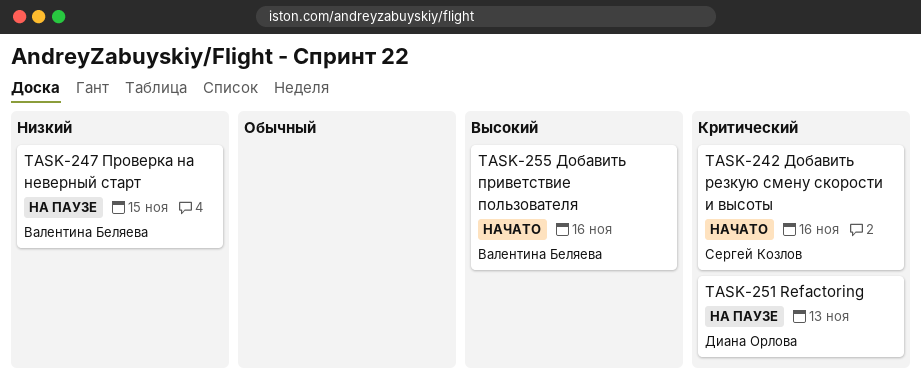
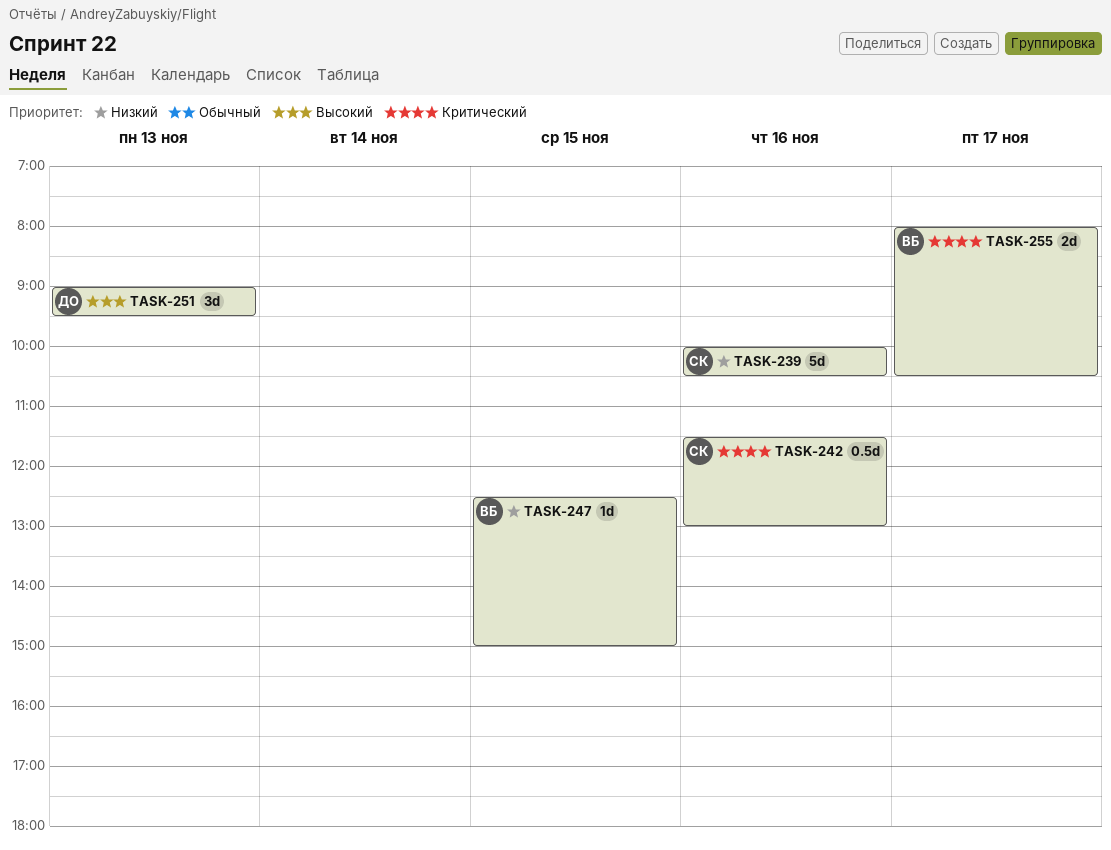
TASK-239: none -> present
TASK-251, priority: Критический -> Высокий
TASK-255, priority: Высокий -> Критический
TASK-255, day: Nov 16 -> Nov 17

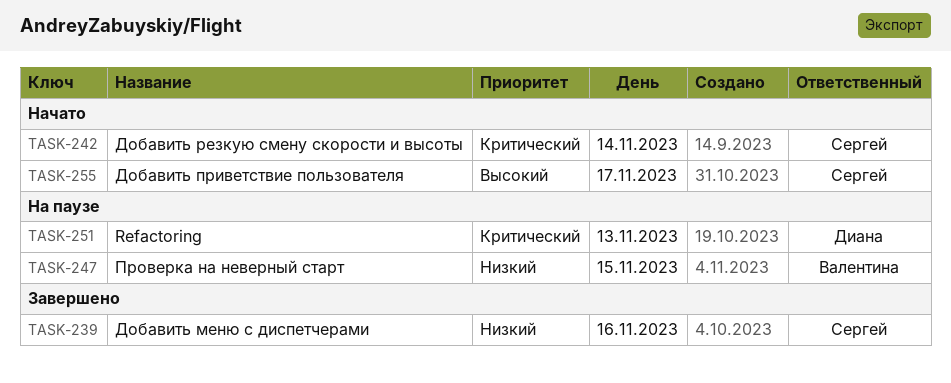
TASK-242, day: Nov 16 -> Nov 14
TASK-251, priority: Высокий -> Критический
TASK-255, owner: Валентина -> Сергей
TASK-255, priority: Критический -> Высокий

